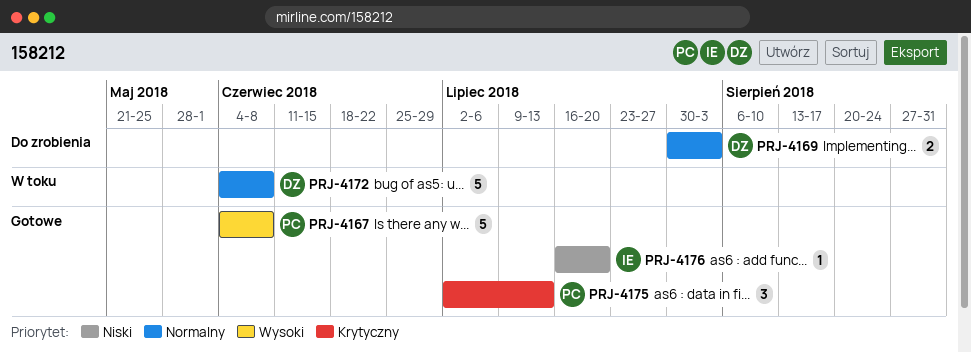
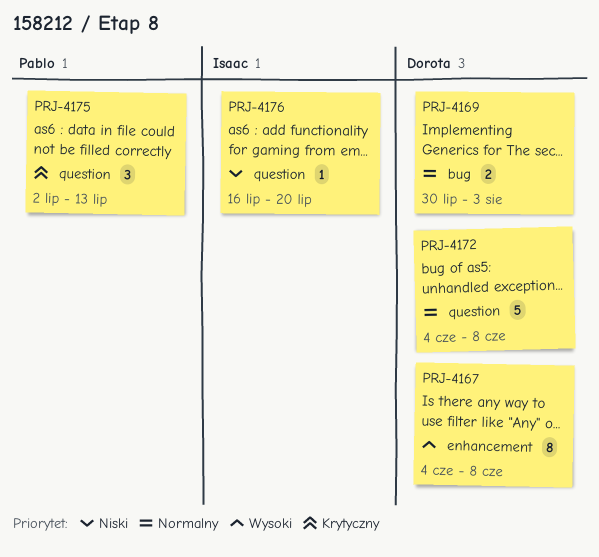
PRJ-4167, owner: Pablo -> Dorota
PRJ-4167, estimate: 5 -> 8

